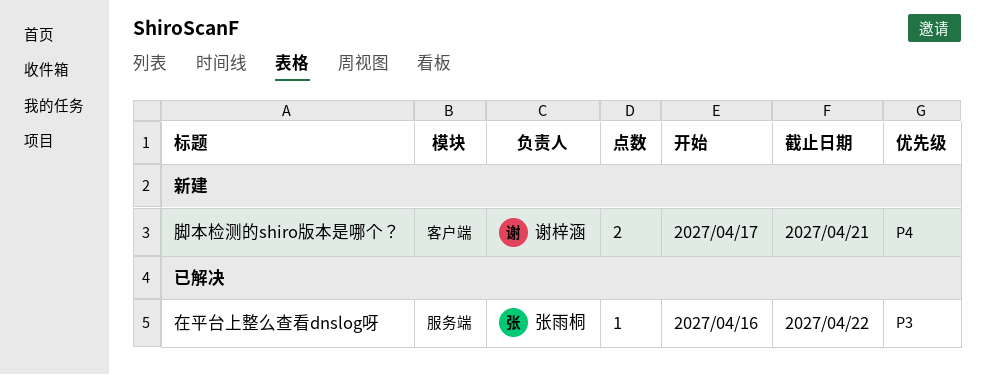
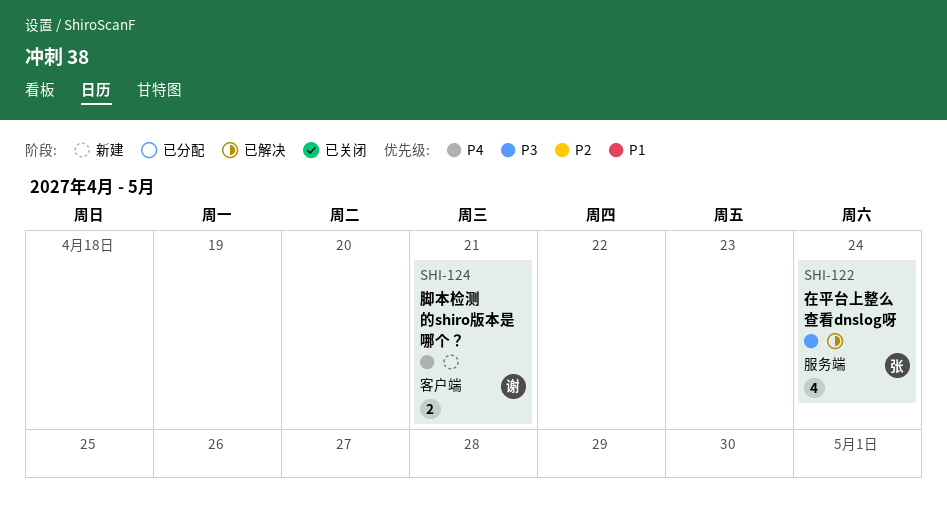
在平台上整么查看dnslog呀, estimate: 1 -> 4
在平台上整么查看dnslog呀, due: Apr 22 -> Apr 24

